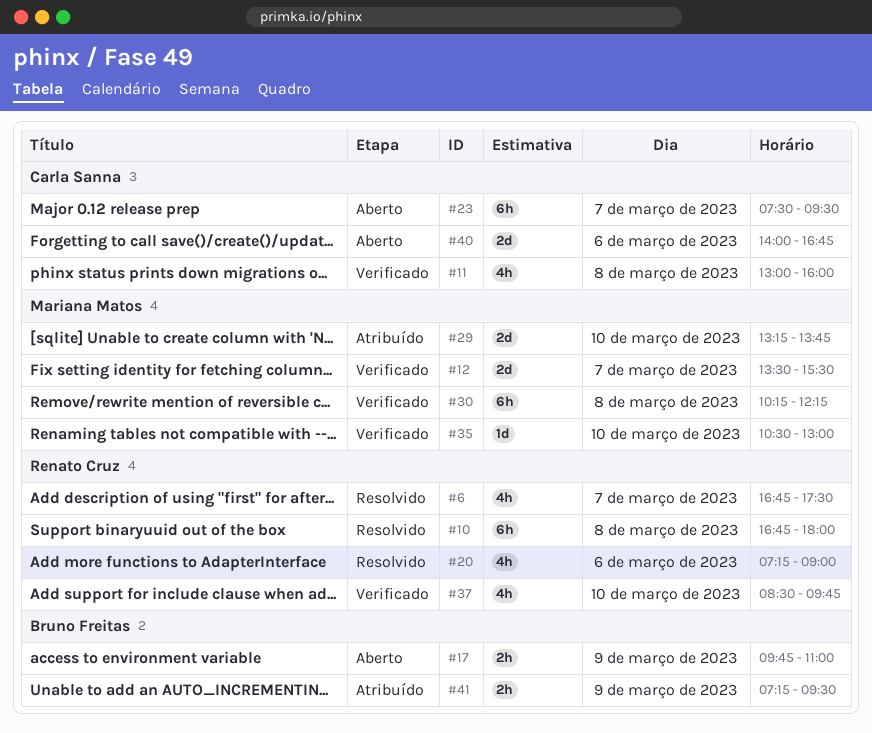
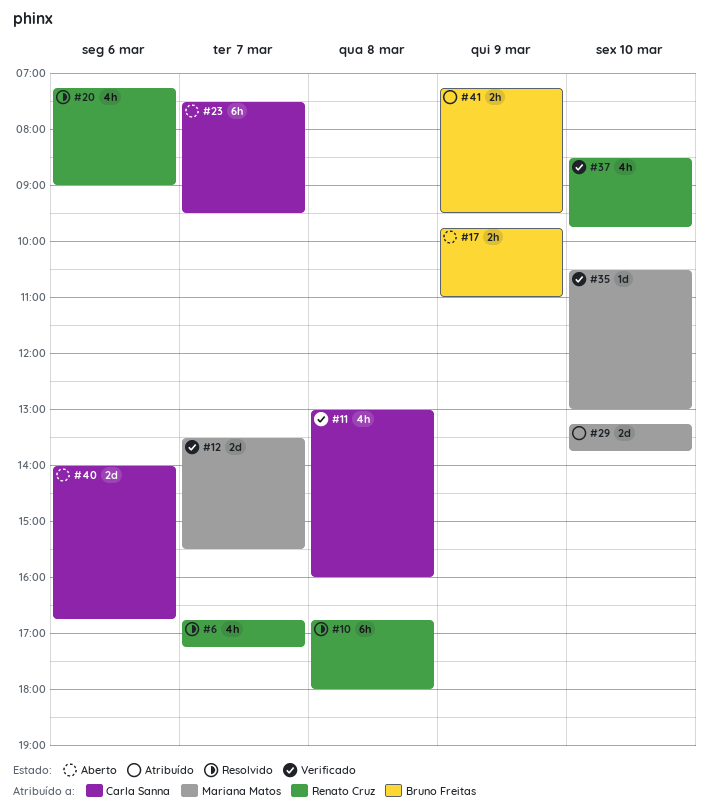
#6, ends: 17:30 -> 17:15
#30: present -> none

